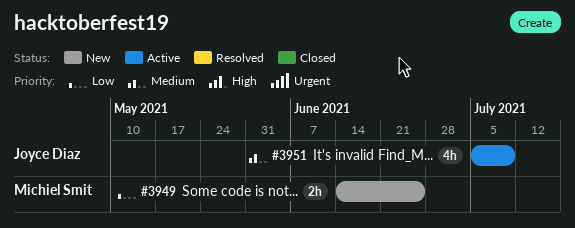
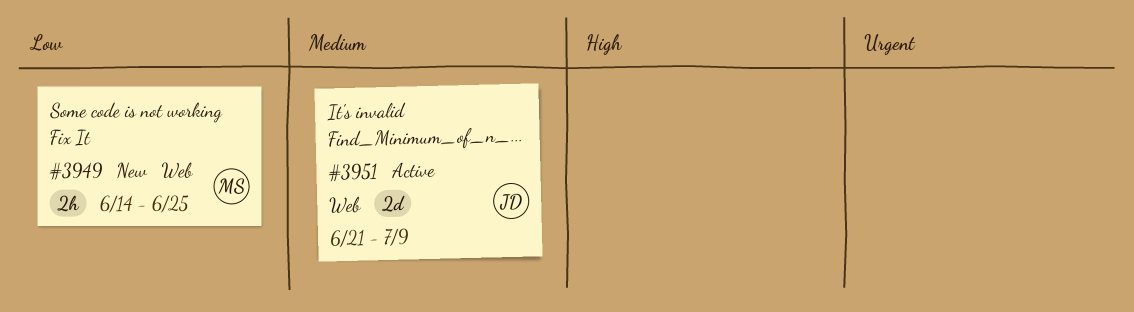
#3951, estimate: 4h -> 2d
#3951, start: Jul 5 -> Jun 21

